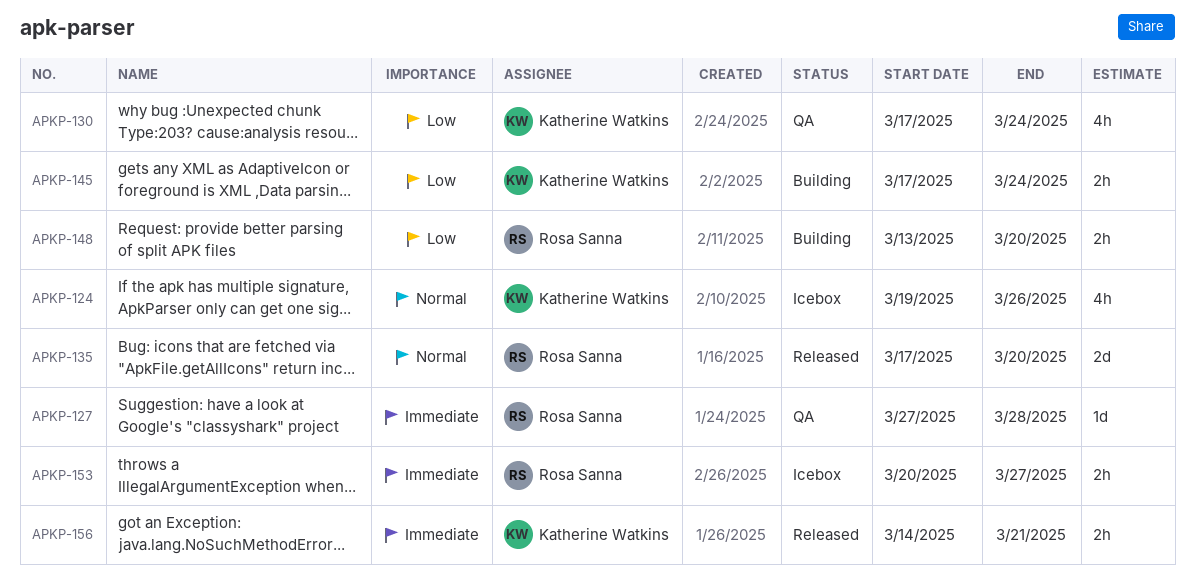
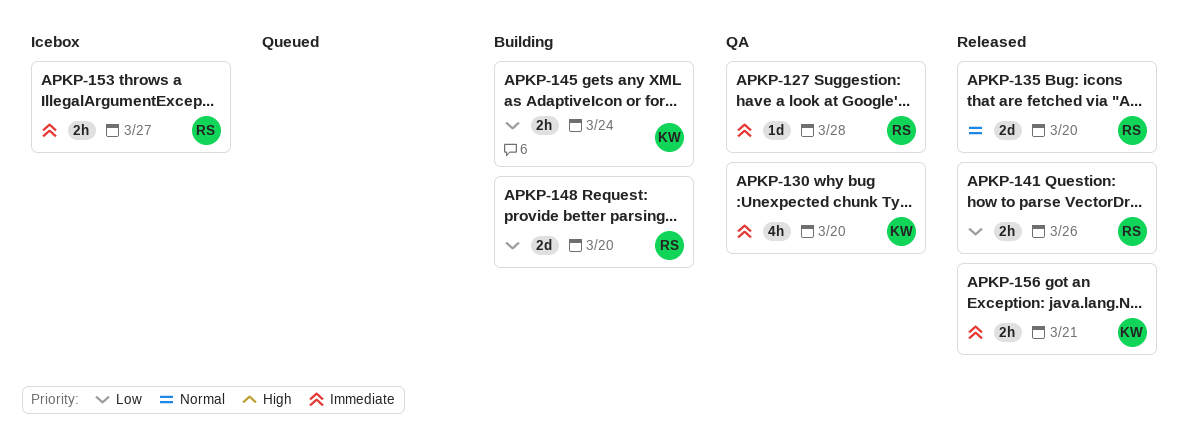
APKP-124: present -> none
APKP-130, priority: Low -> Immediate
APKP-130, due: Mar 24 -> Mar 20
APKP-141: none -> present
APKP-148, estimate: 2h -> 2d

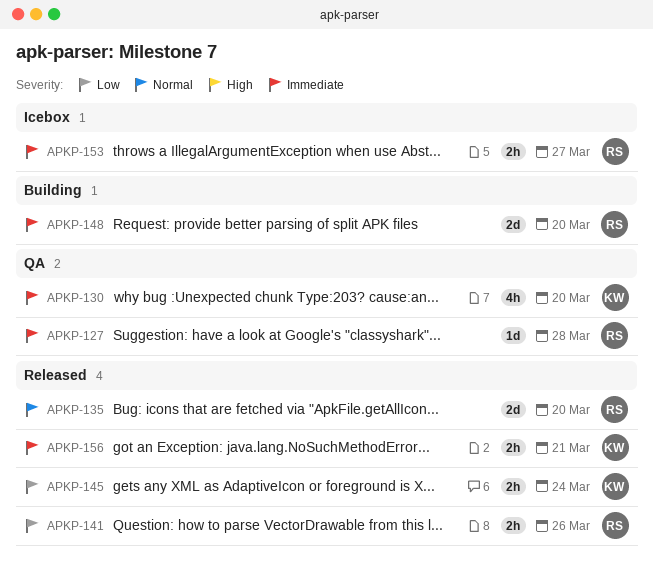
APKP-145, status: Building -> Released
APKP-148, priority: Low -> Immediate

